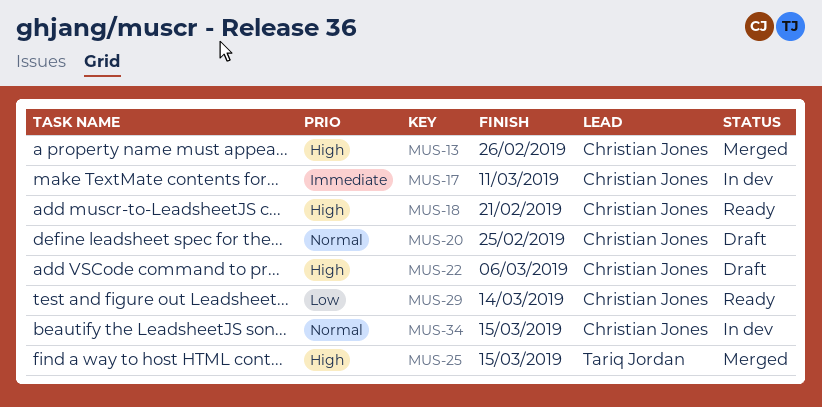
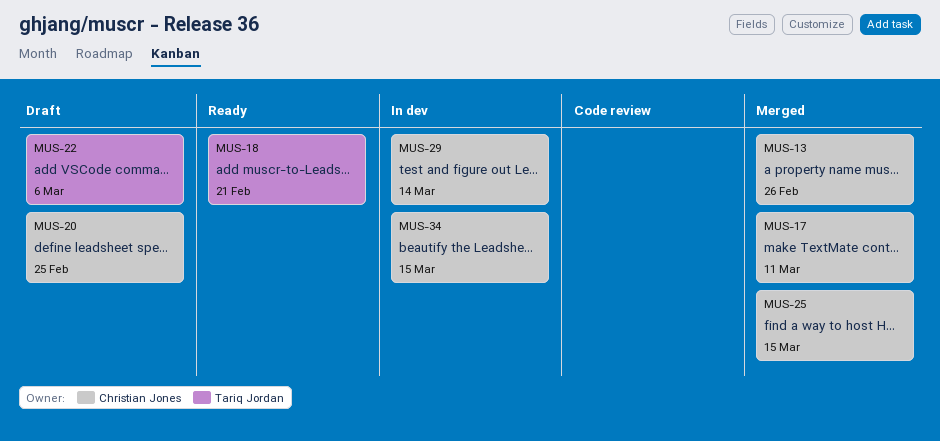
MUS-17, status: In dev -> Merged
MUS-18, owner: Christian Jones -> Tariq Jordan
MUS-22, owner: Christian Jones -> Tariq Jordan
MUS-25, owner: Tariq Jordan -> Christian Jones
MUS-29, status: Ready -> In dev

